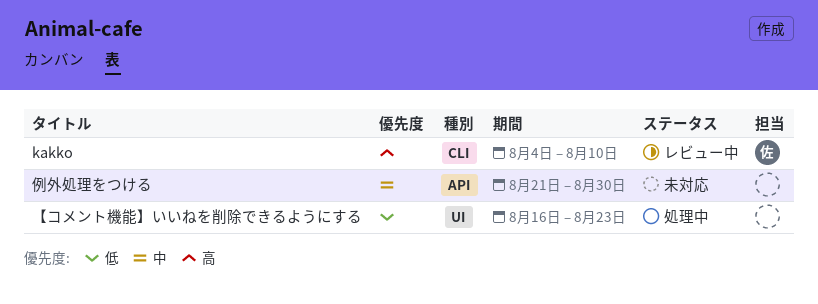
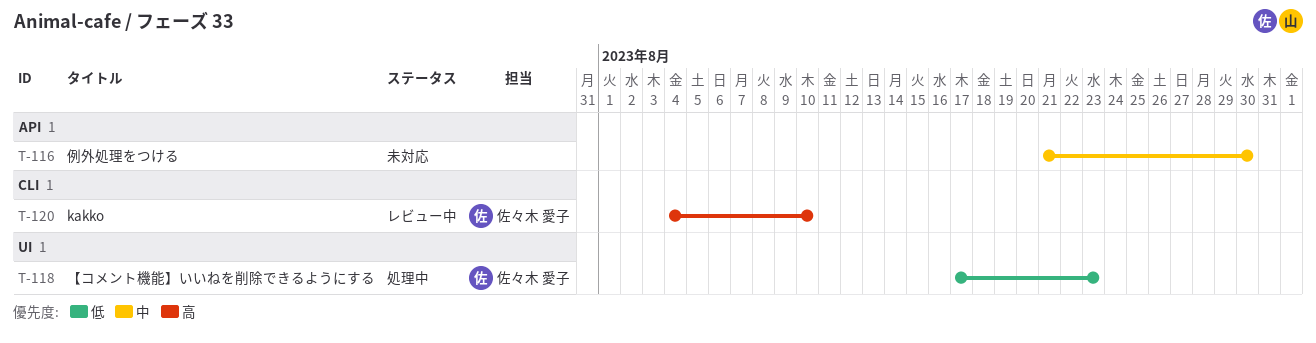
【コメント機能】いいねを削除できるようにする, owner: none -> 佐々木 愛子
【コメント機能】いいねを削除できるようにする, start: Aug 16 -> Aug 17

